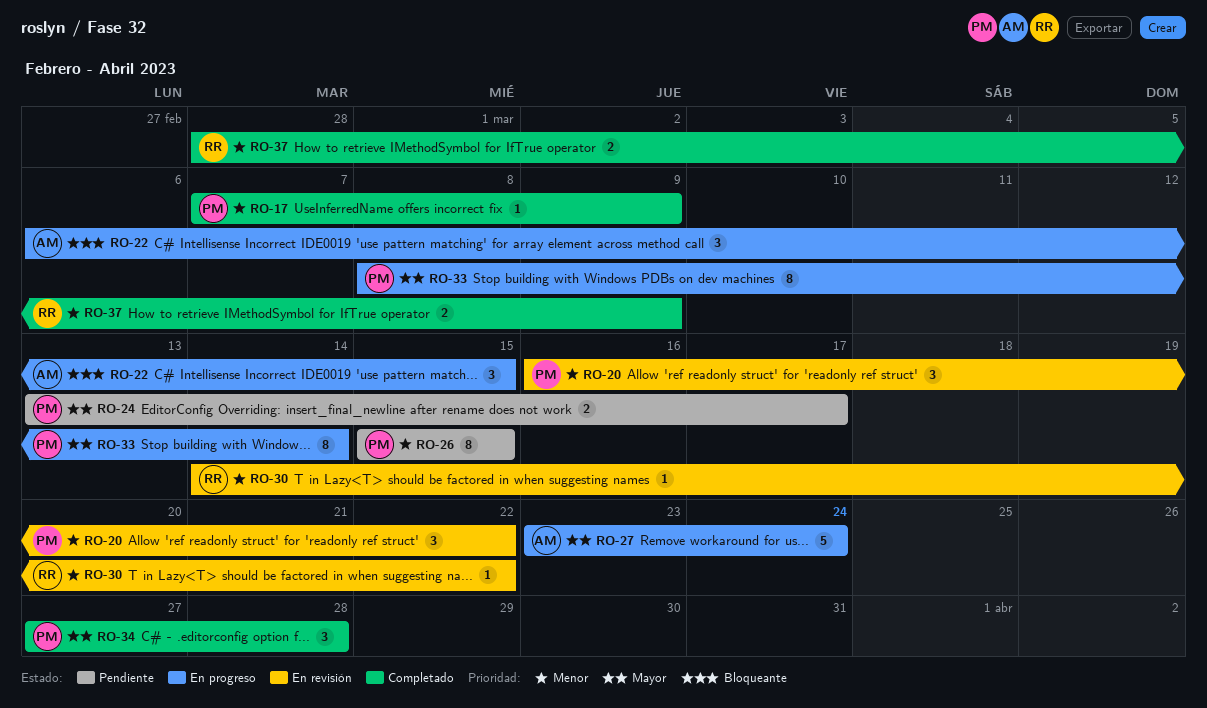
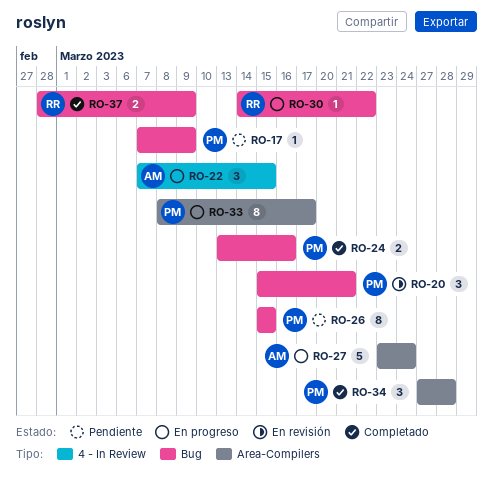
RO-17, status: Completado -> Pendiente
RO-20, start: Mar 16 -> Mar 15
RO-20, due: Mar 22 -> Mar 21
RO-22, start: Mar 6 -> Mar 7
RO-24, status: Pendiente -> Completado
RO-24, due: Mar 17 -> Mar 16
RO-30, status: En revisión -> En progreso
RO-33, due: Mar 14 -> Mar 17

